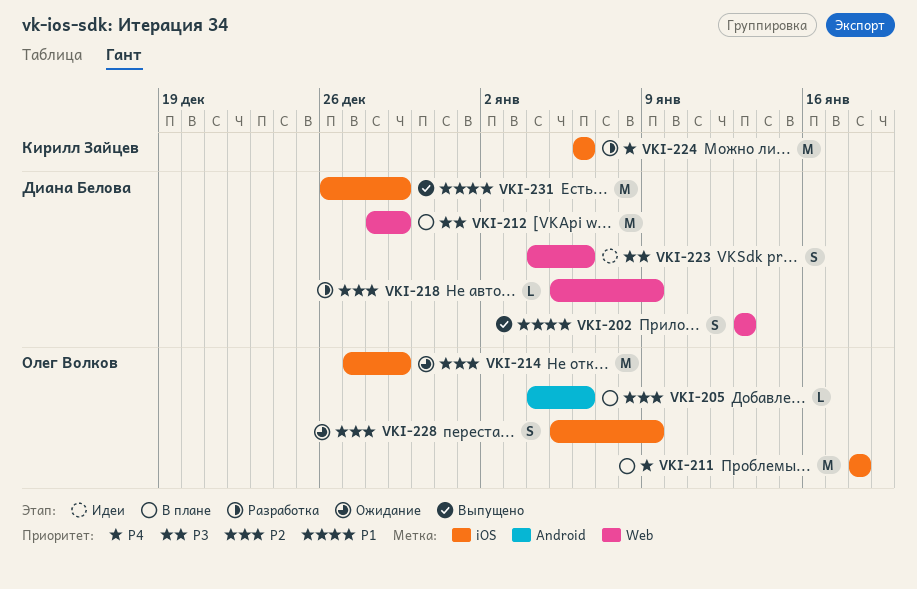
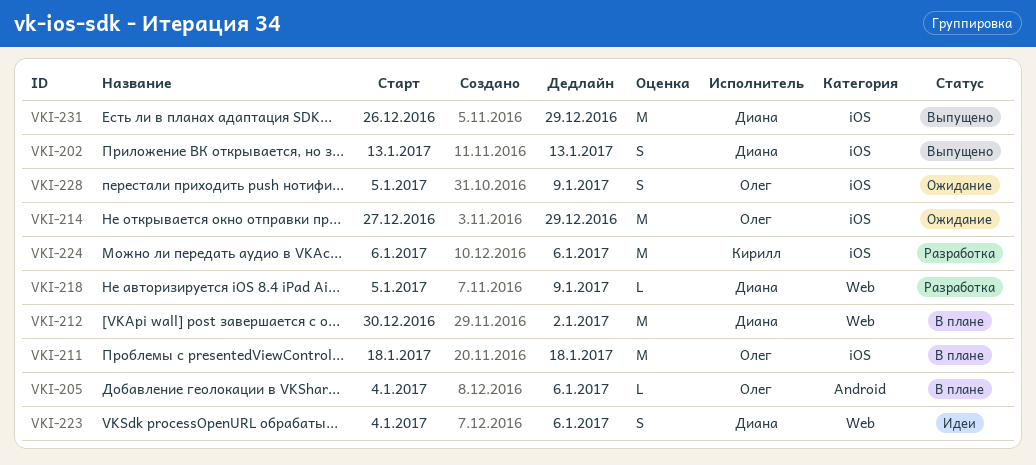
VKI-202, label: Web -> iOS
VKI-212, start: Dec 28 -> Dec 30
VKI-212, due: Dec 29 -> Jan 2

